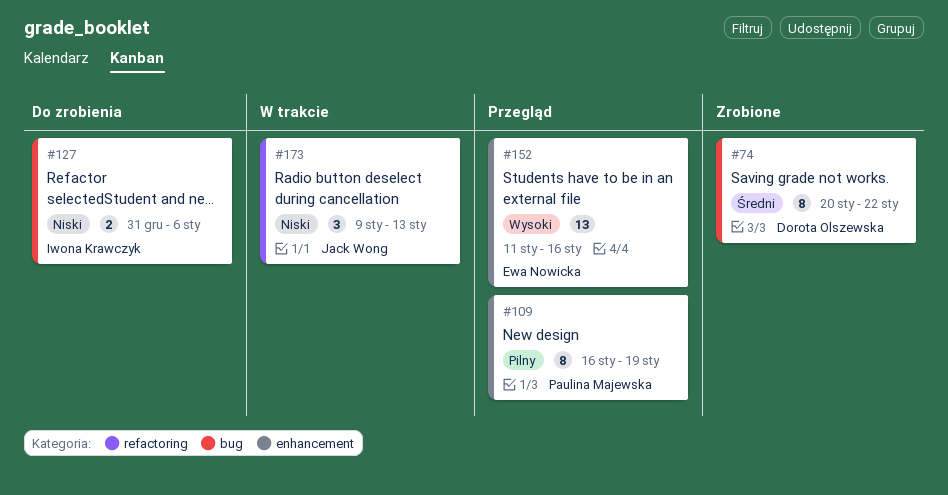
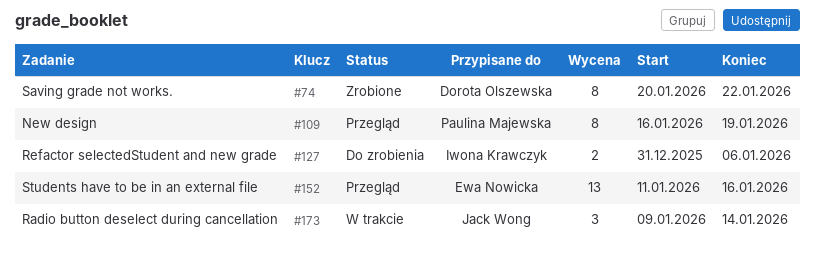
#173, due: Jan 13 -> Jan 14

